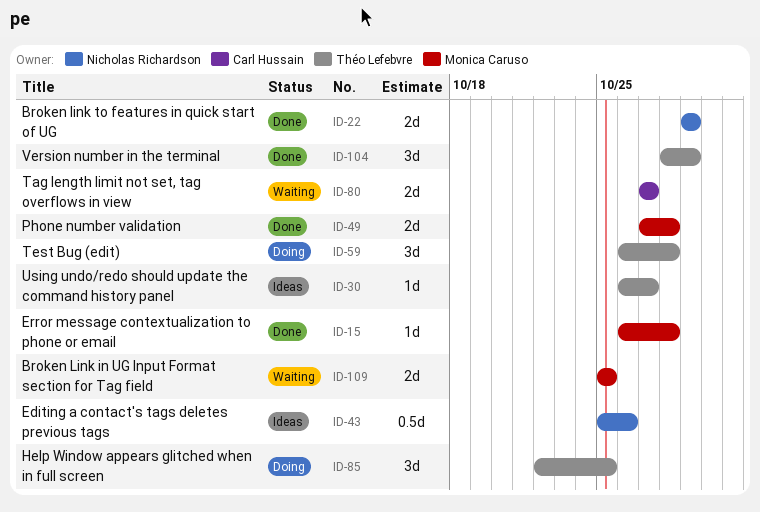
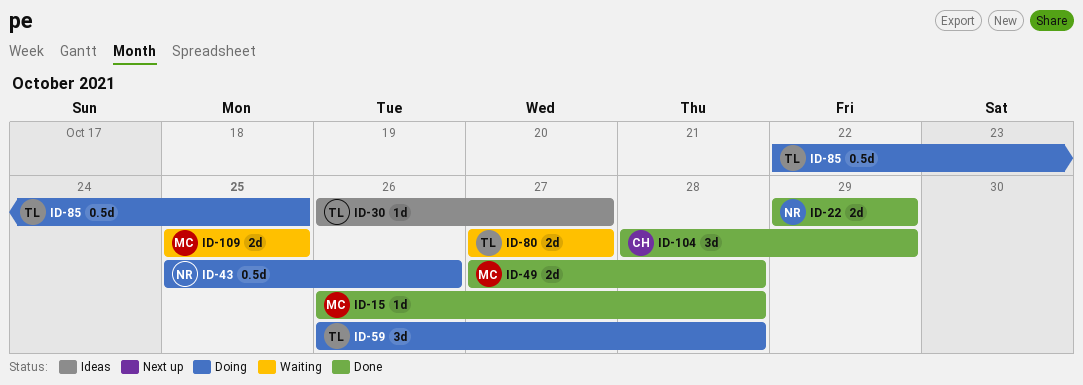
ID-43, status: Ideas -> Doing
ID-80, owner: Carl Hussain -> Théo Lefebvre
ID-85, estimate: 3d -> 0.5d
ID-104, owner: Théo Lefebvre -> Carl Hussain

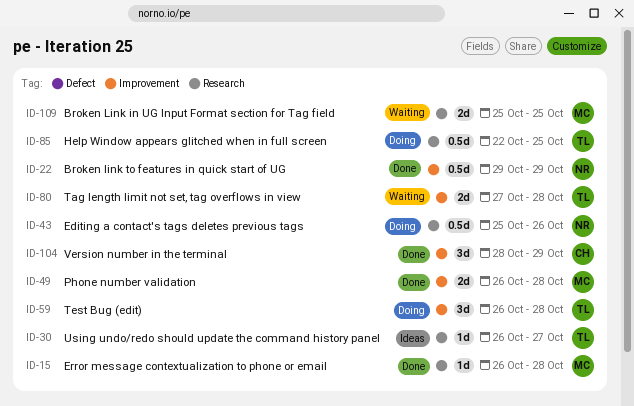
ID-22, estimate: 2d -> 0.5d
ID-49, start: Oct 27 -> Oct 26
ID-80, due: Oct 27 -> Oct 28

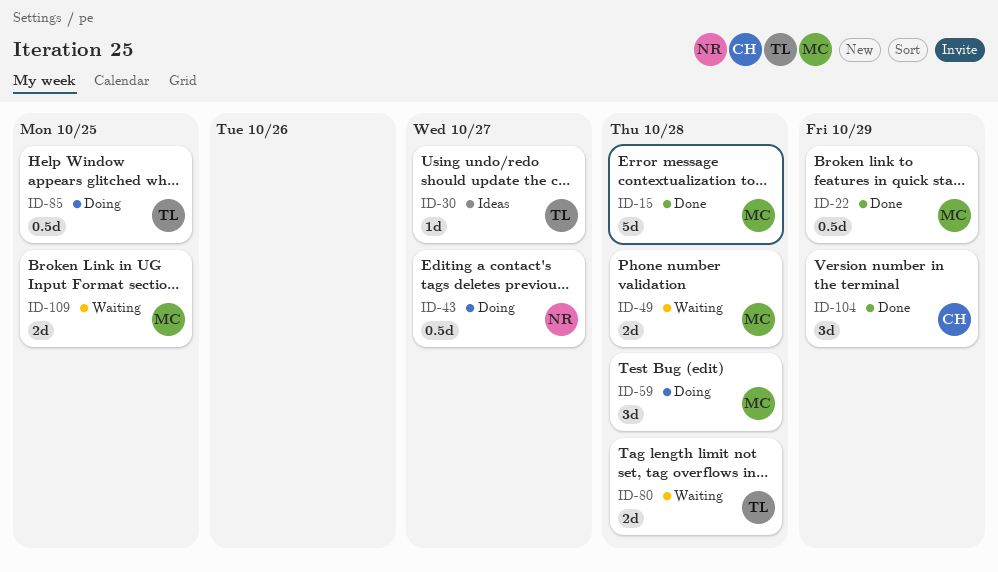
ID-15, estimate: 1d -> 5d
ID-22, owner: NR -> MC
ID-43, due: Oct 26 -> Oct 27
ID-49, status: Done -> Waiting
ID-59, owner: TL -> MC

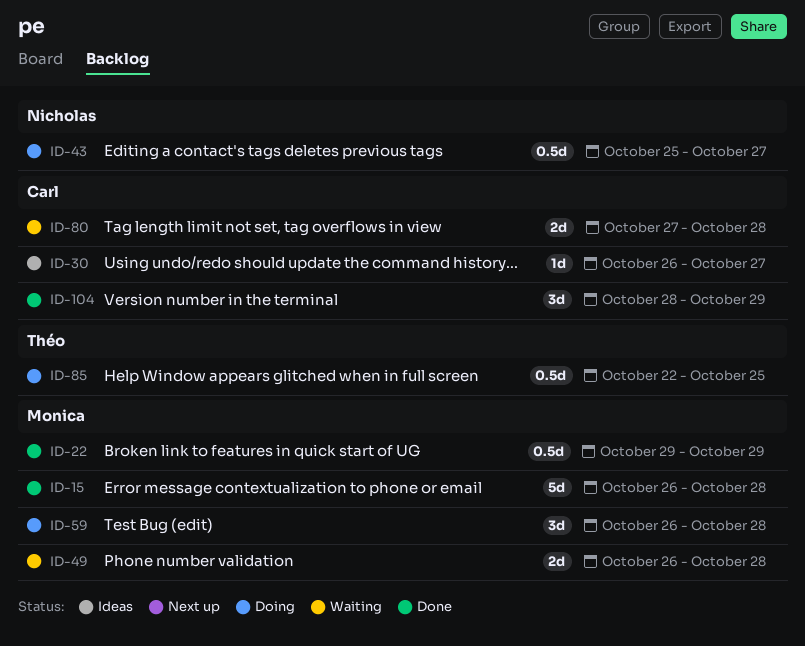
ID-30, owner: Théo -> Carl
ID-80, owner: Théo -> Carl
ID-109: present -> none

